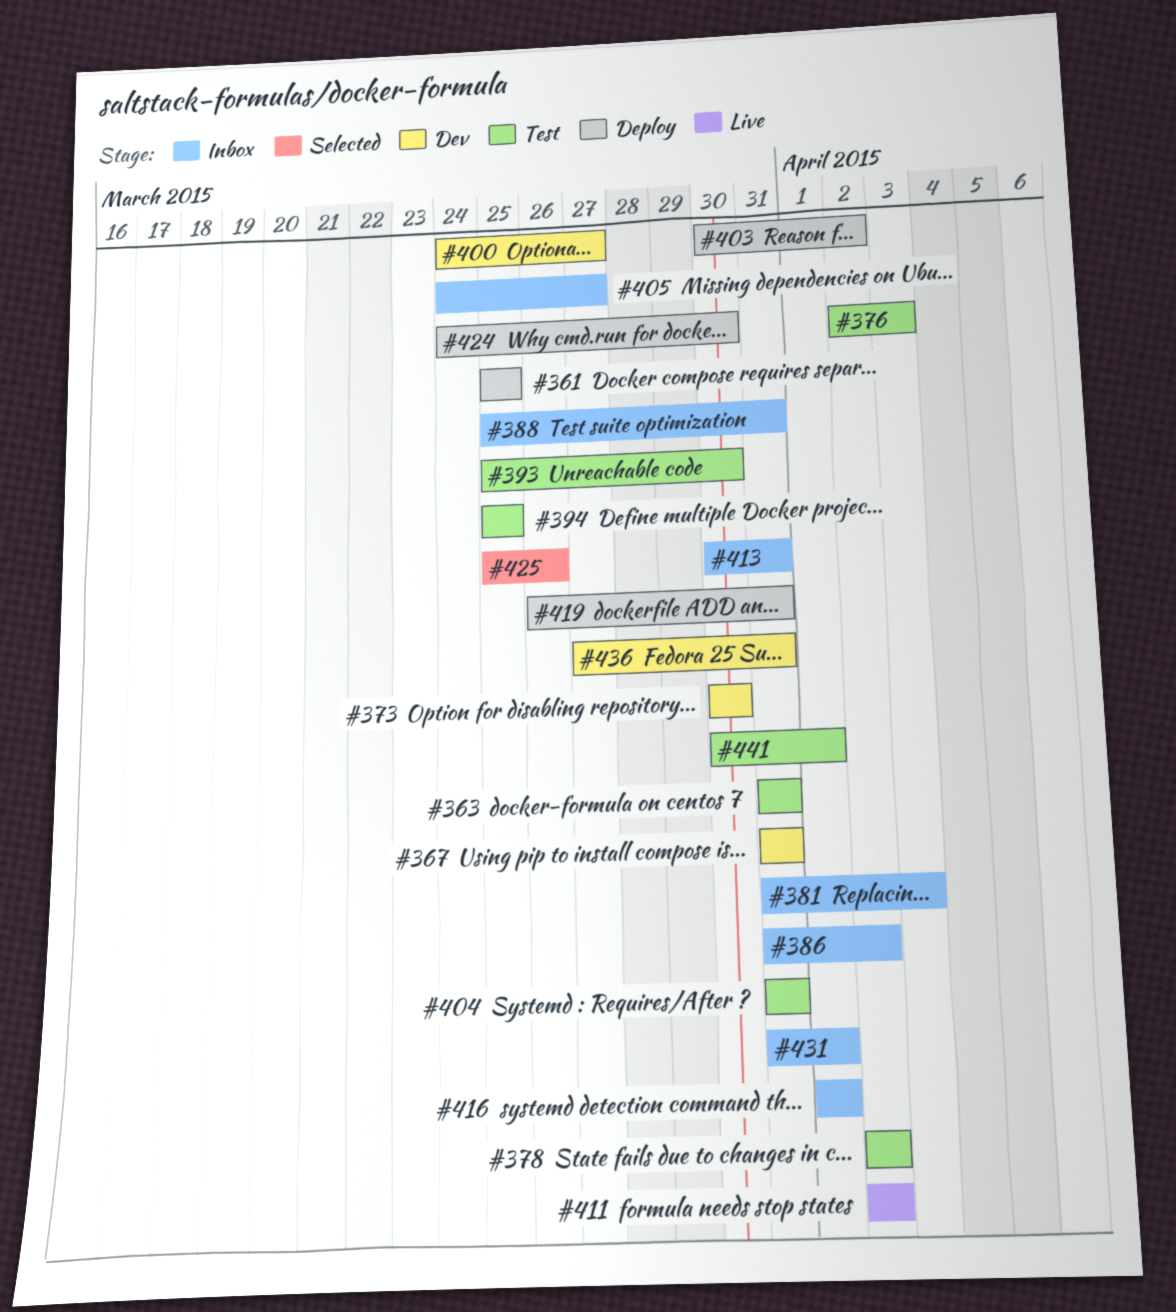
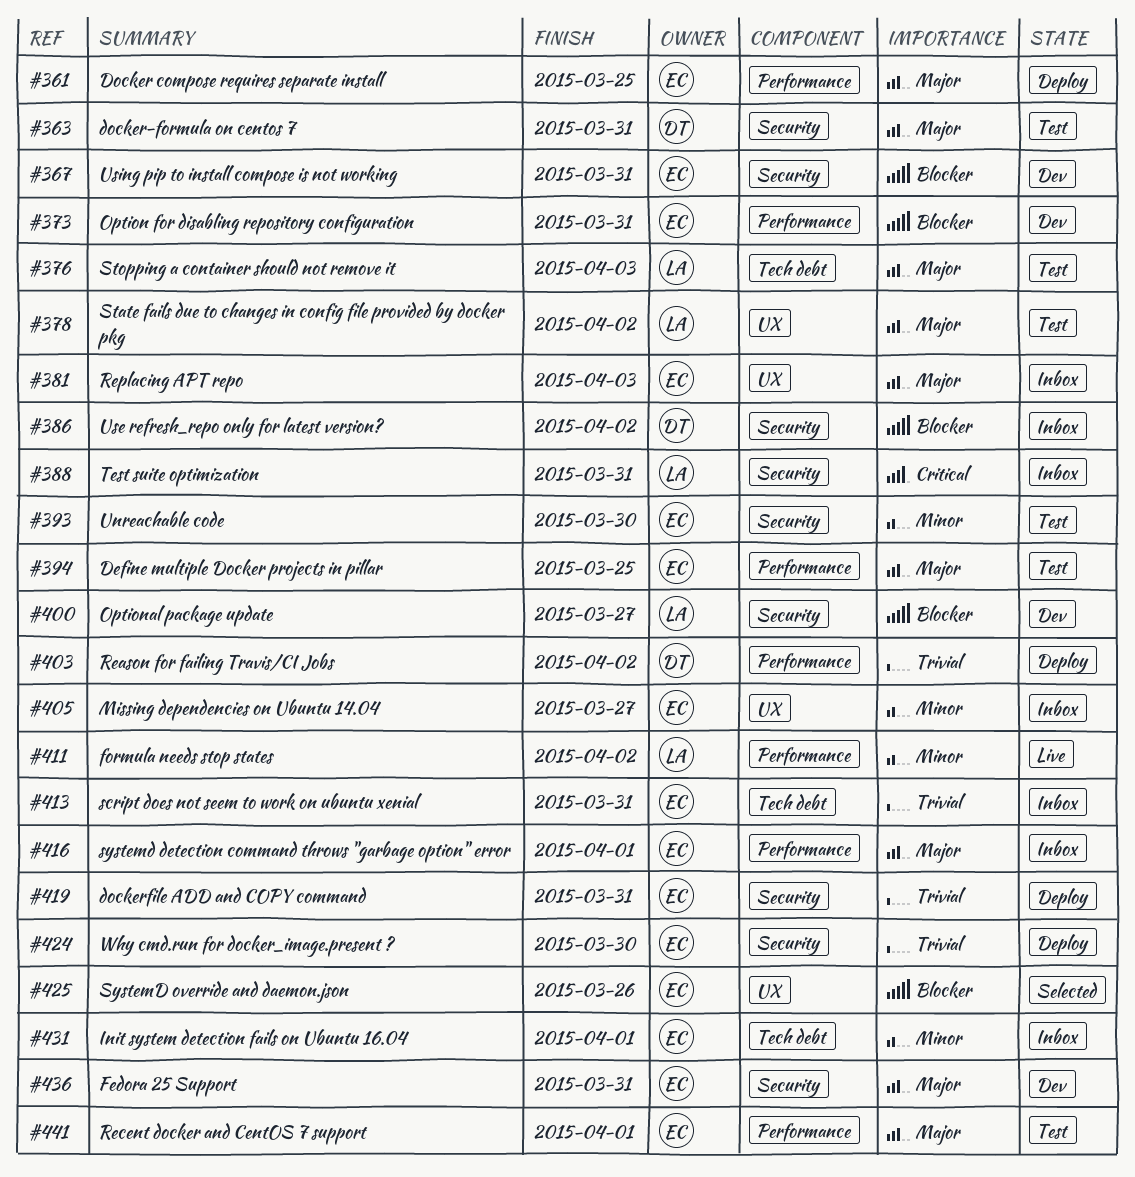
#373, due: Mar 30 -> Mar 31
#404: present -> none

